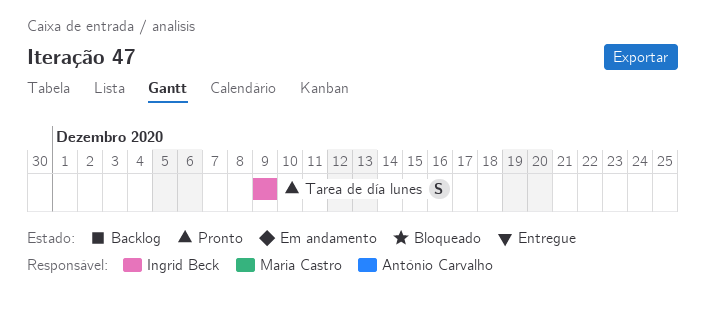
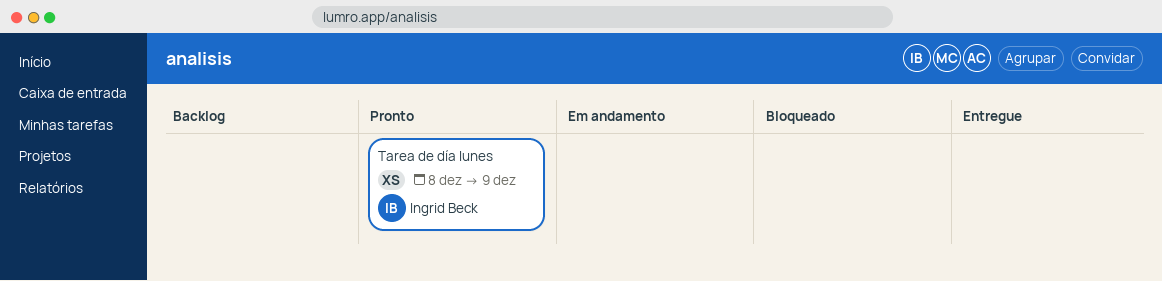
Tarea de día lunes, estimate: S -> XS
Tarea de día lunes, start: Dec 9 -> Dec 8

